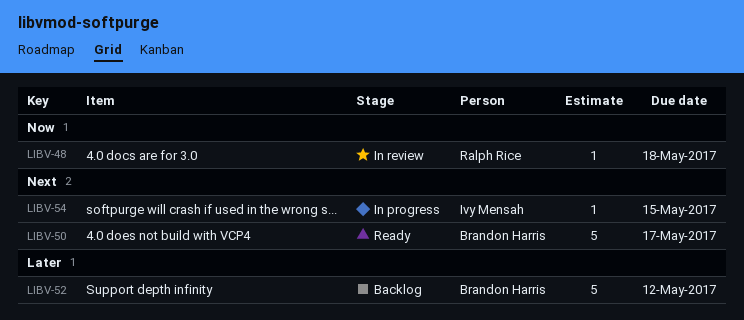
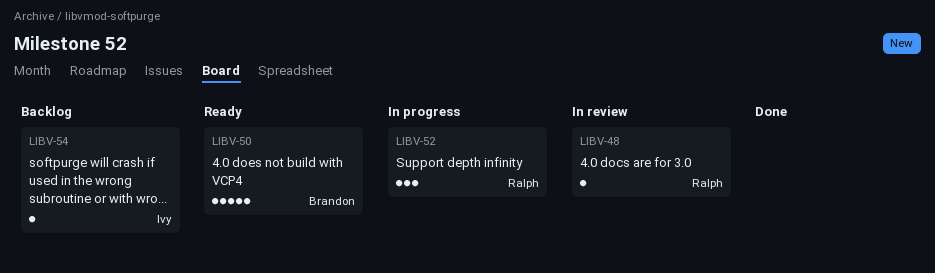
LIBV-52, status: Backlog -> In progress
LIBV-52, owner: Brandon Harris -> Ralph Rice
LIBV-52, estimate: 5 -> 3
LIBV-54, status: In progress -> Backlog

